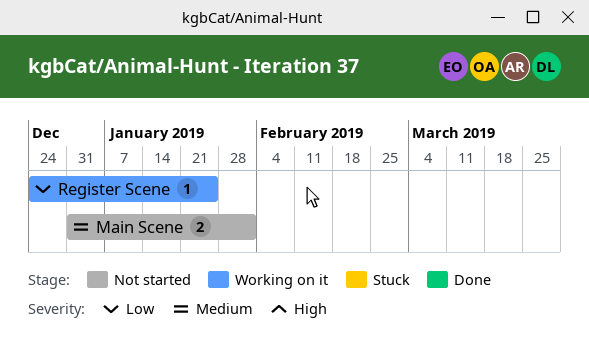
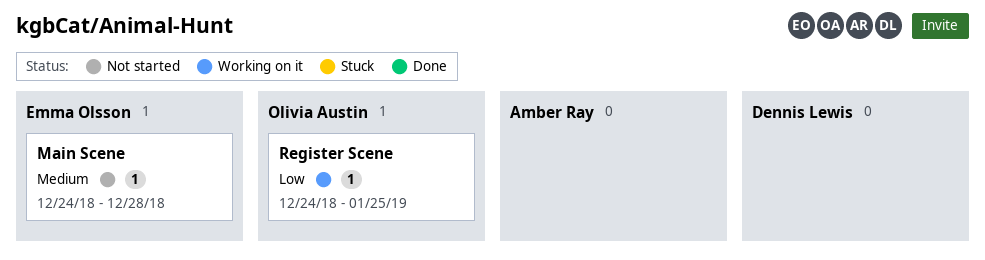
Main Scene, estimate: 2 -> 1
Main Scene, start: Dec 31 -> Dec 24
Main Scene, due: Feb 1 -> Dec 28

